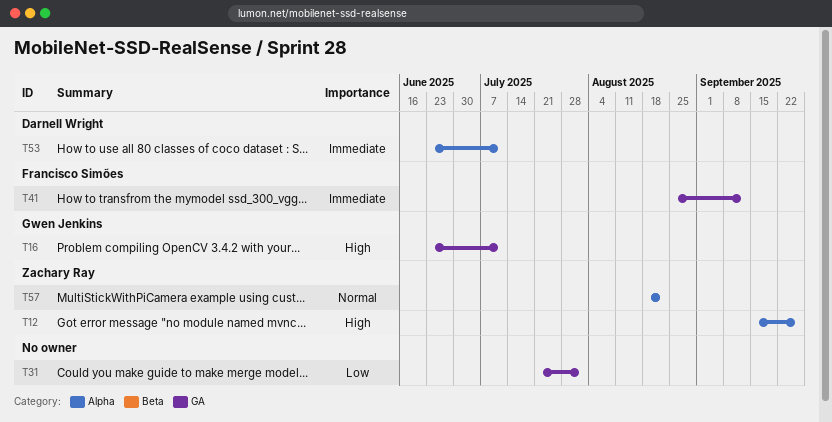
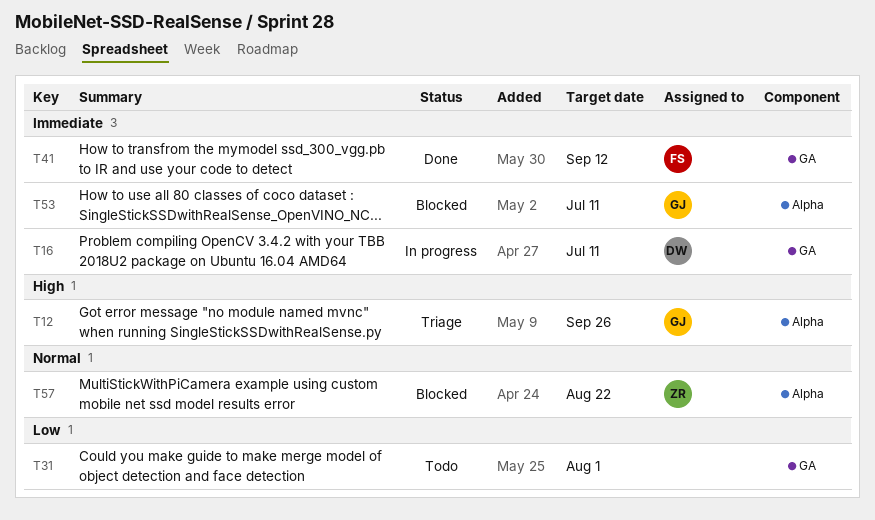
T12, owner: Zachary Ray -> Gwen Jenkins
T16, owner: Gwen Jenkins -> Darnell Wright
T16, priority: High -> Immediate
T53, owner: Darnell Wright -> Gwen Jenkins

